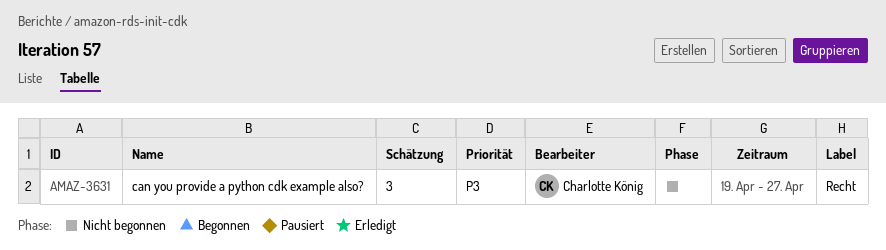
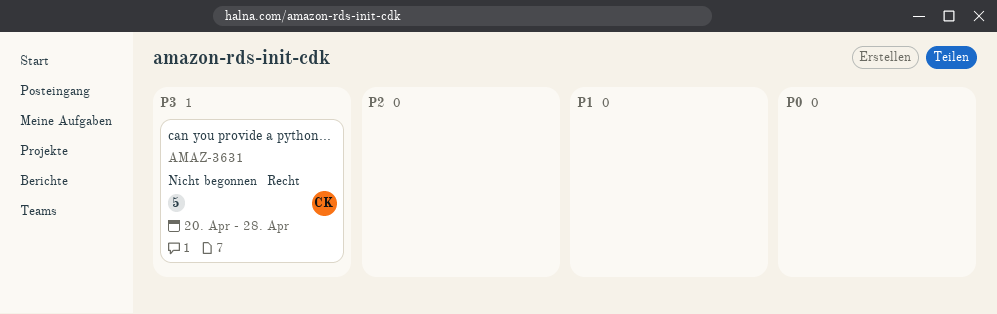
AMAZ-3631, estimate: 3 -> 5
AMAZ-3631, start: Apr 19 -> Apr 20
AMAZ-3631, due: Apr 27 -> Apr 28

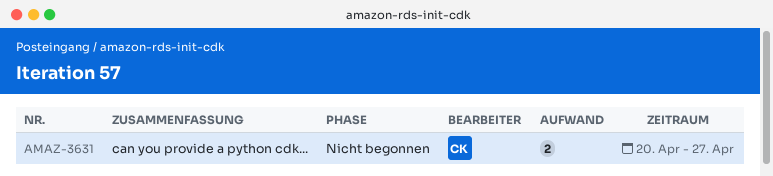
AMAZ-3631, estimate: 5 -> 2
AMAZ-3631, due: Apr 28 -> Apr 27

